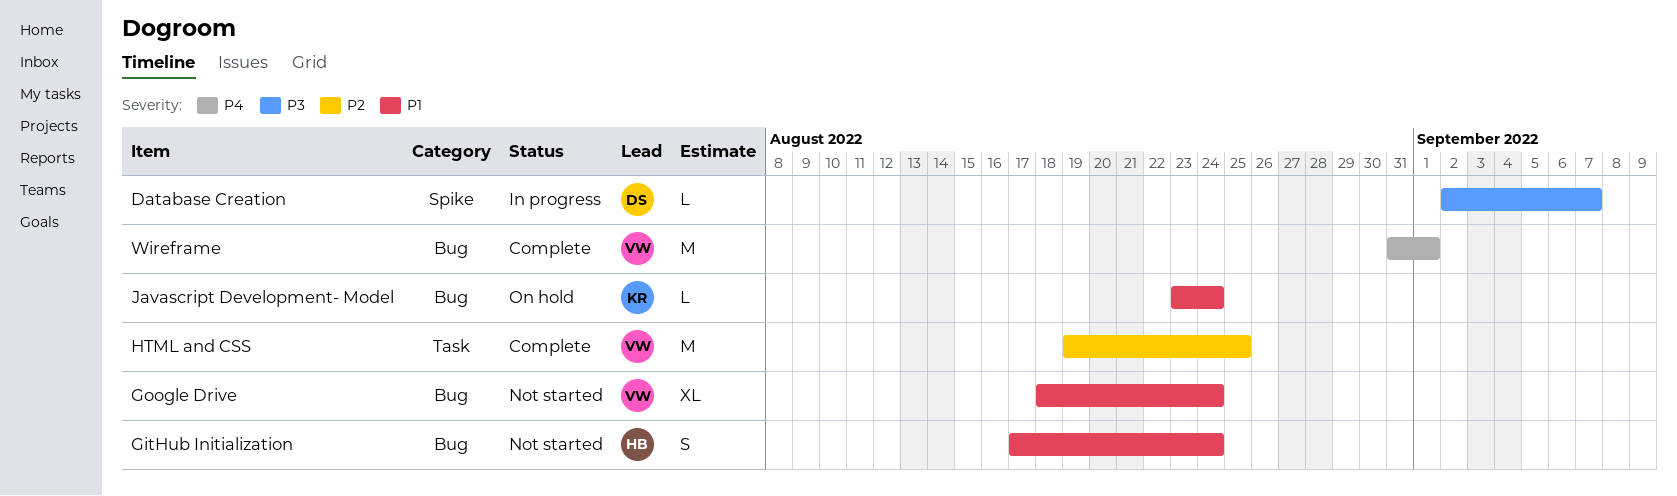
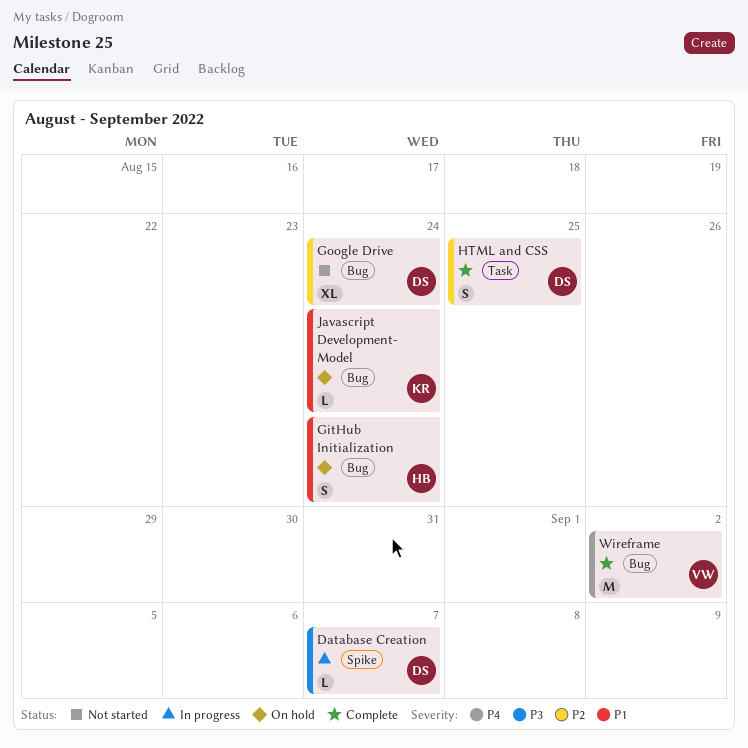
GitHub Initialization, status: Not started -> On hold
Google Drive, owner: VW -> DS
Google Drive, priority: P1 -> P2
HTML and CSS, owner: VW -> DS
HTML and CSS, estimate: M -> S
Wireframe, due: Sep 1 -> Sep 2

